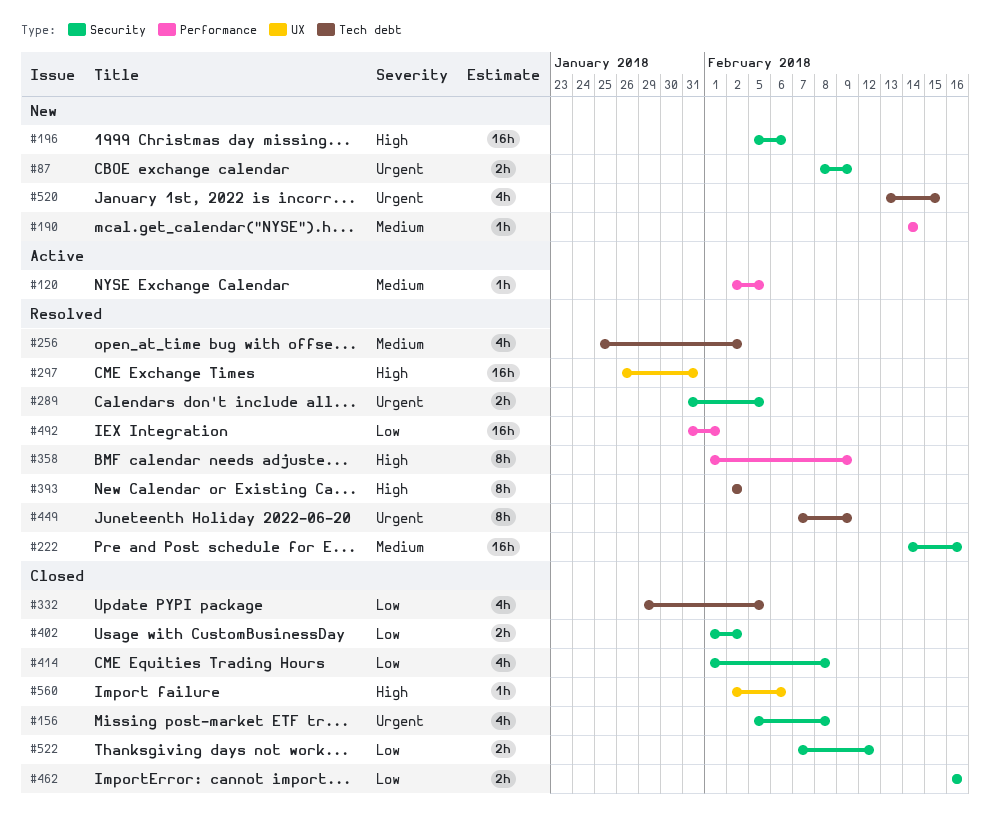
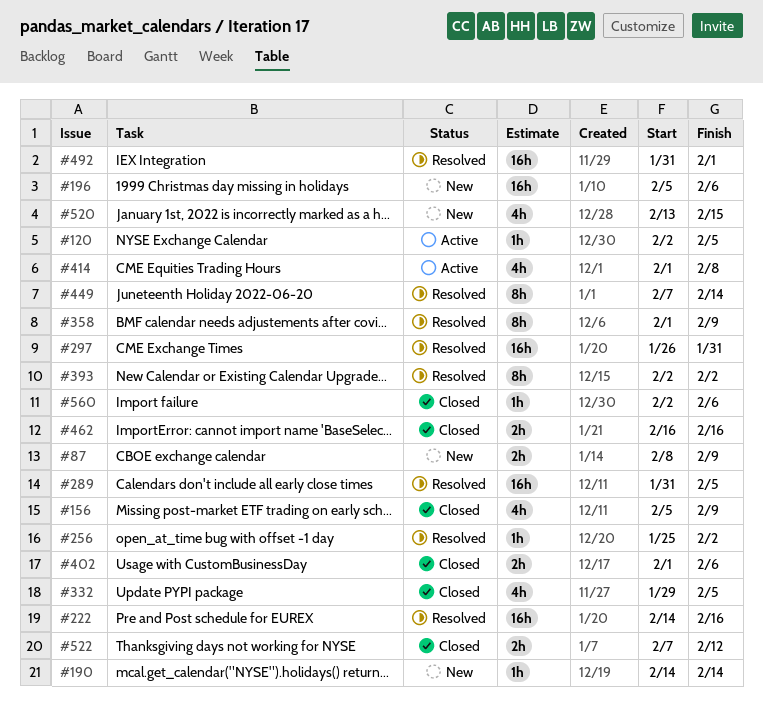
#156, due: Feb 8 -> Feb 9
#256, estimate: 4h -> 1h
#289, estimate: 2h -> 16h
#402, due: Feb 2 -> Feb 6
#414, status: Closed -> Active
#449, due: Feb 9 -> Feb 14

